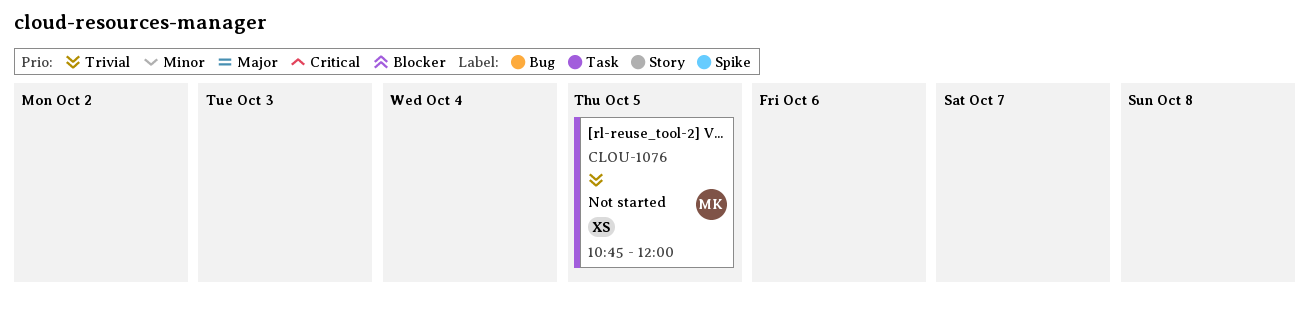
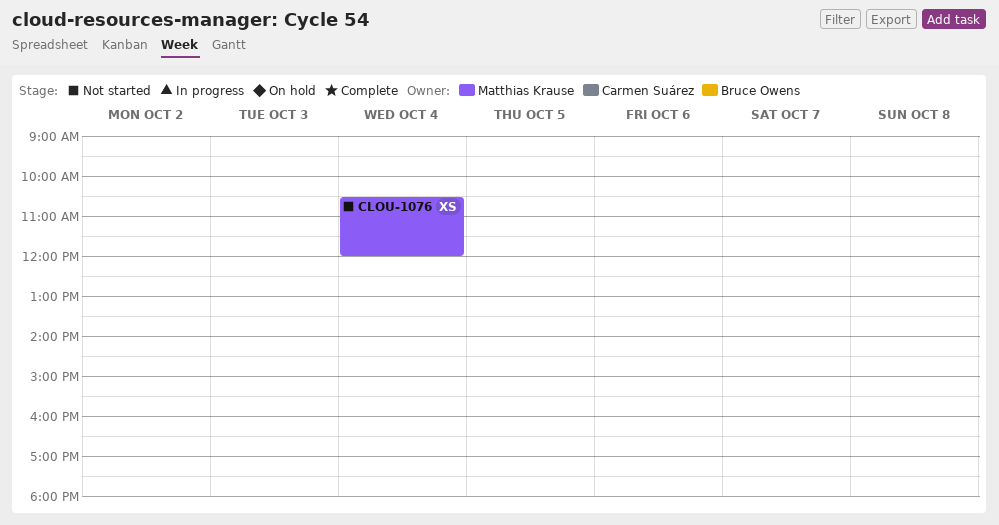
CLOU-1076, day: Oct 5 -> Oct 4
CLOU-1076, begins: 10:45 -> 10:30

